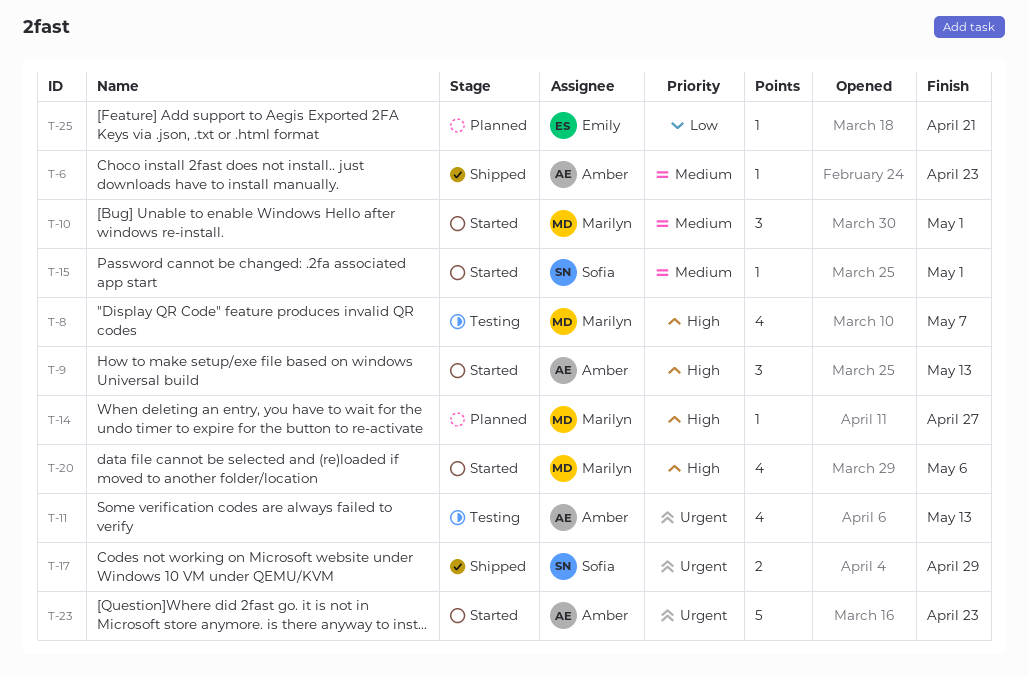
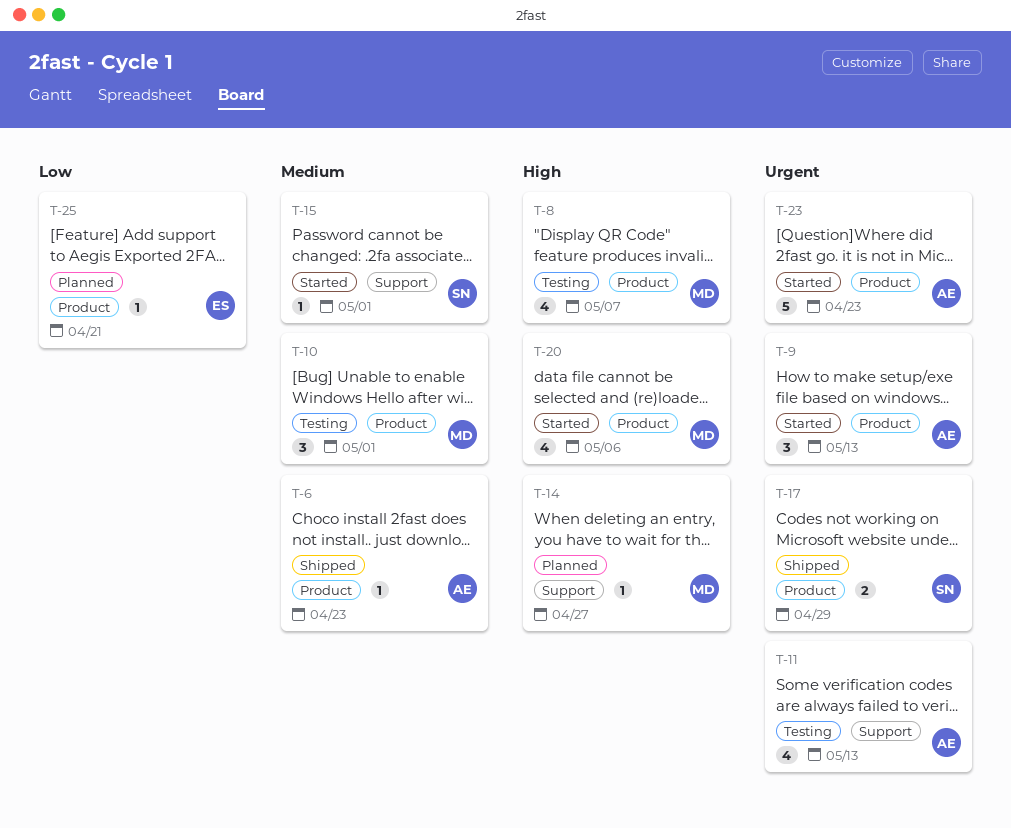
T-9, priority: High -> Urgent
T-10, status: Started -> Testing

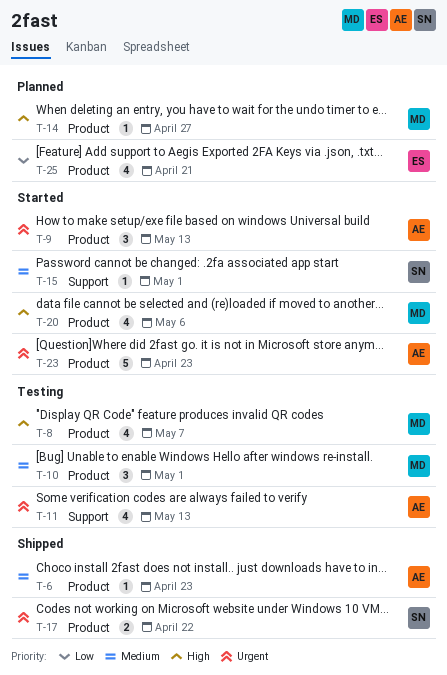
T-14, label: Support -> Product
T-17, due: Apr 29 -> Apr 22
T-25, estimate: 1 -> 4

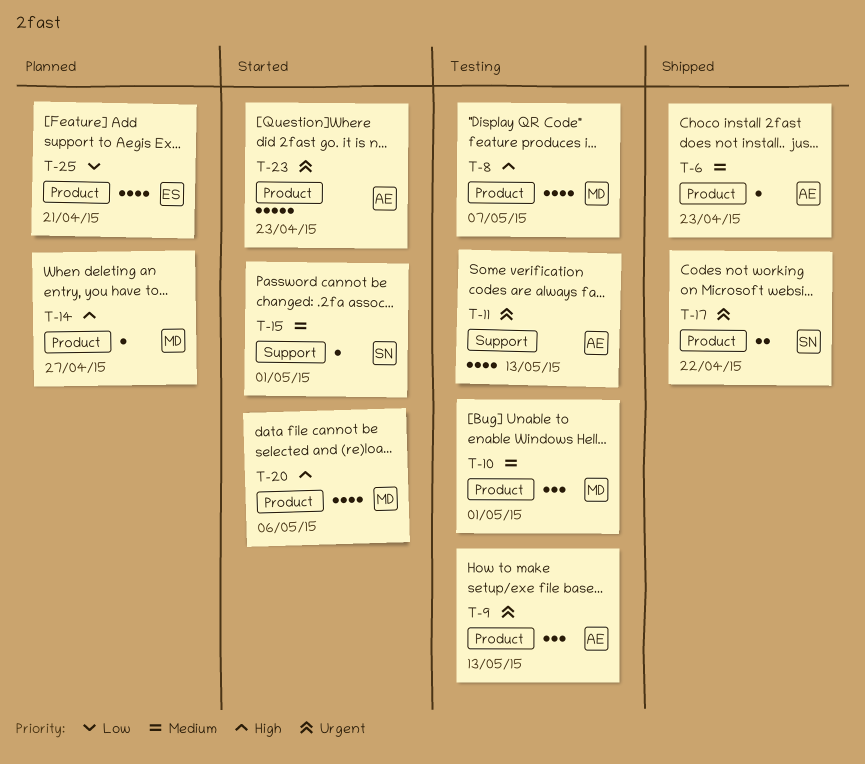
T-9, status: Started -> Testing

